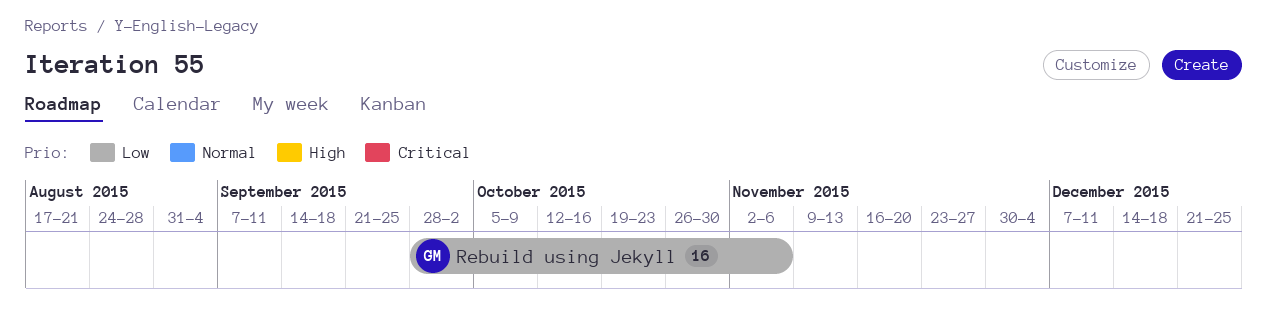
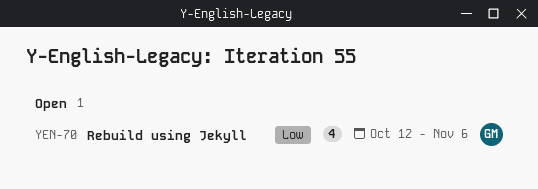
Rebuild using Jekyll, estimate: 16 -> 4
Rebuild using Jekyll, start: Sep 28 -> Oct 12

